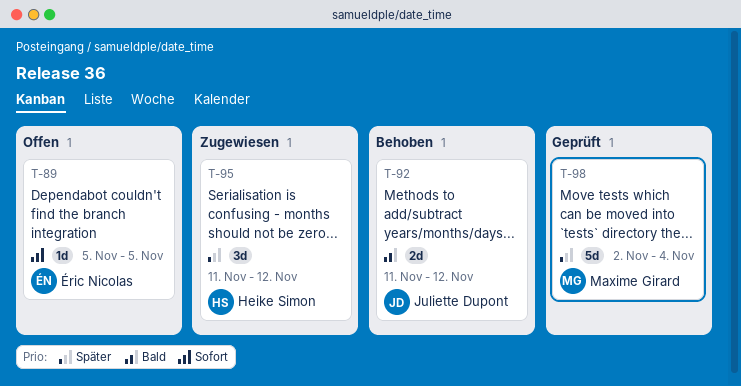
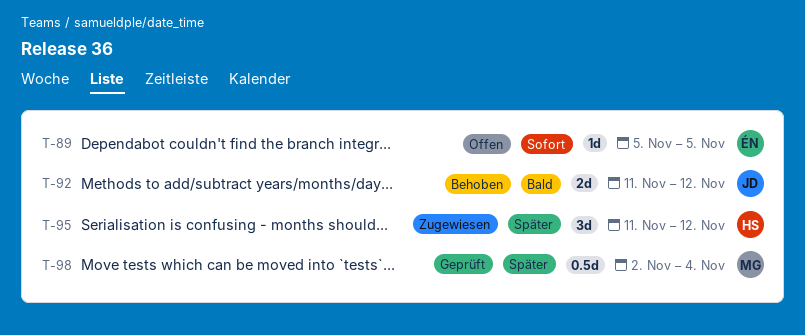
T-98, estimate: 5d -> 0.5d

